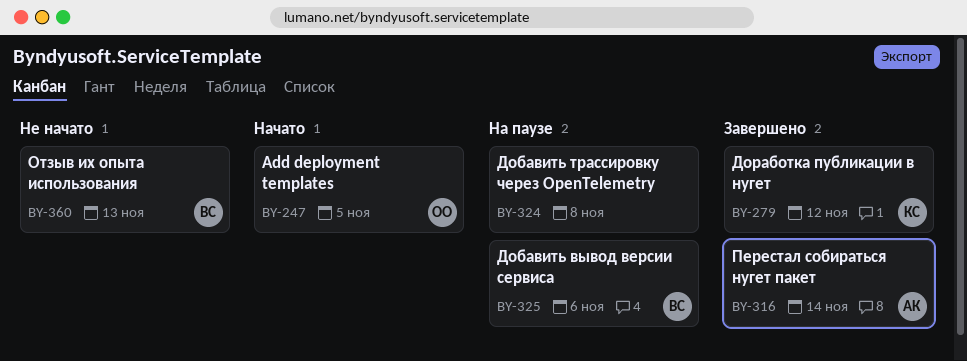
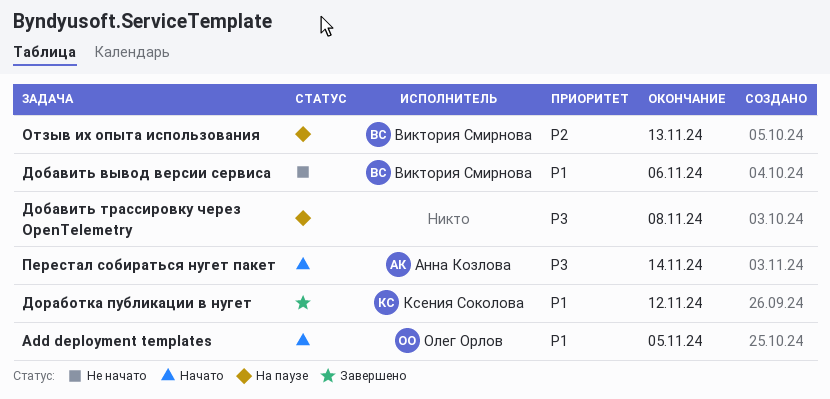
Добавить вывод версии сервиса, status: На паузе -> Не начато
Отзыв их опыта использования, status: Не начато -> На паузе
Перестал собираться нугет пакет, status: Завершено -> Начато

